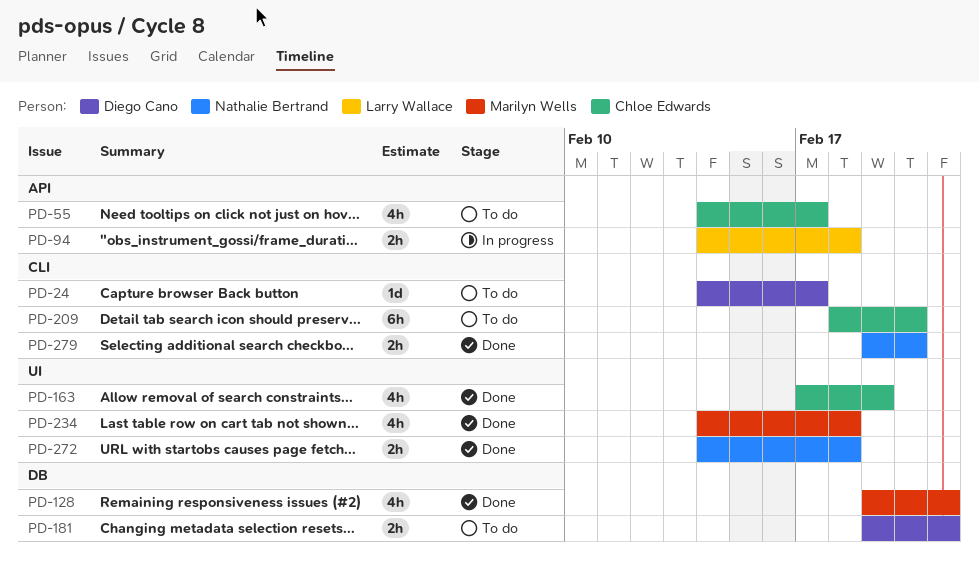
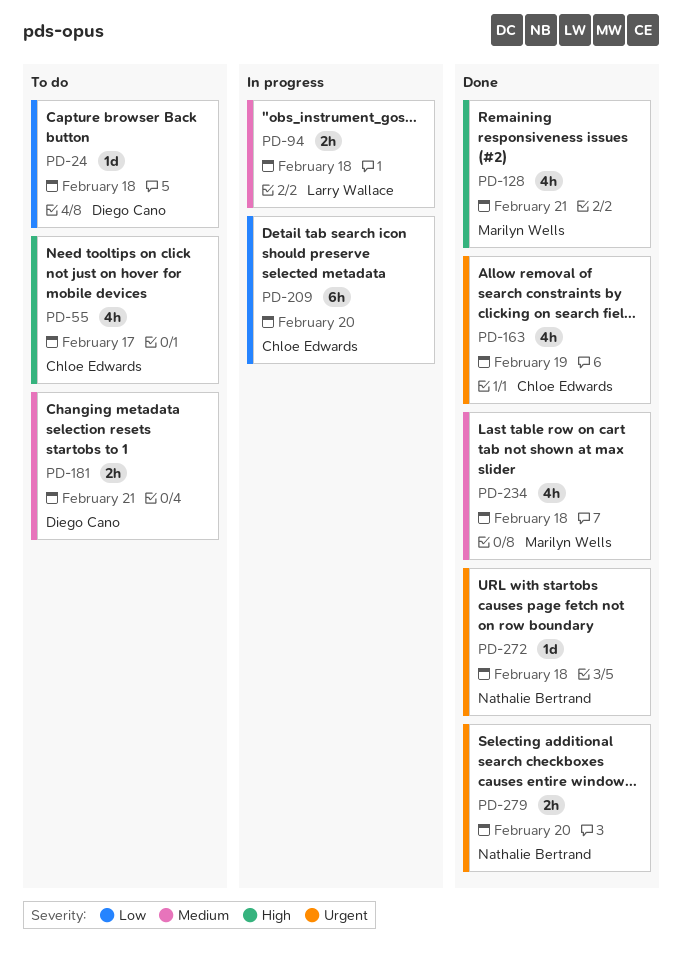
PD-24, due: Feb 17 -> Feb 18
PD-209, status: To do -> In progress
PD-272, estimate: 2h -> 1d

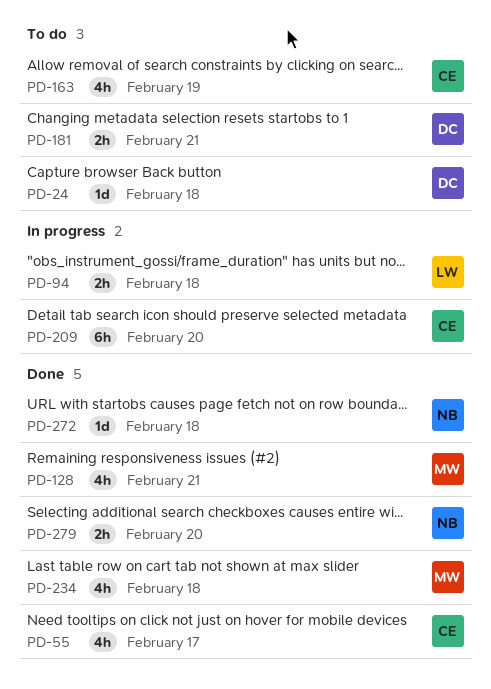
PD-55, status: To do -> Done
PD-163, status: Done -> To do

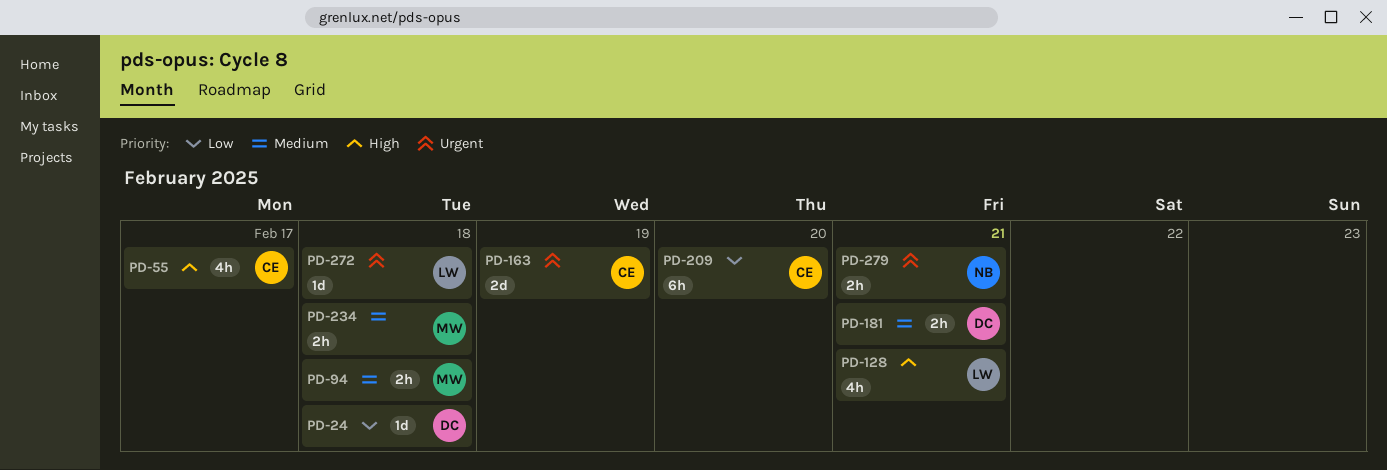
PD-94, owner: LW -> MW
PD-128, owner: MW -> LW
PD-163, estimate: 4h -> 2d
PD-234, estimate: 4h -> 2h
PD-272, owner: NB -> LW
PD-279, due: Feb 20 -> Feb 21

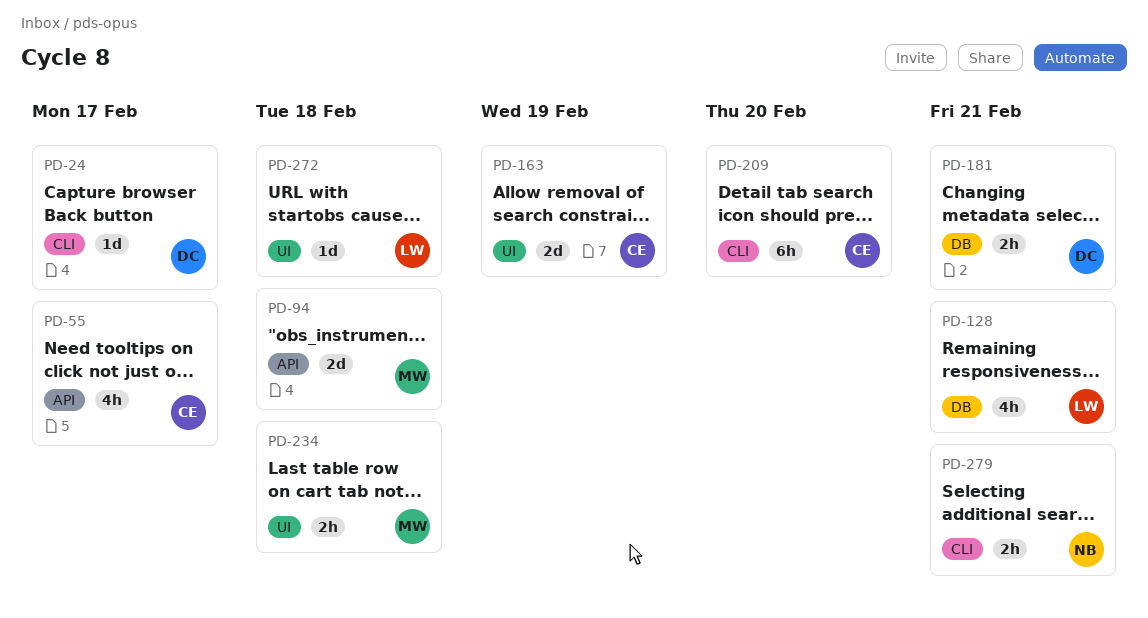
PD-24, due: Feb 18 -> Feb 17
PD-94, estimate: 2h -> 2d

